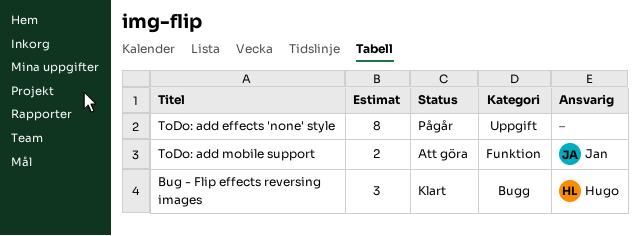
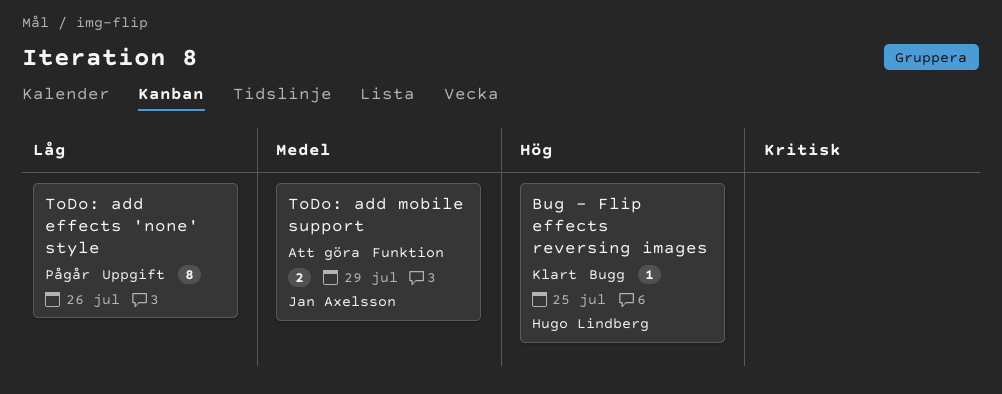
Bug - Flip effects reversing images, estimate: 3 -> 1

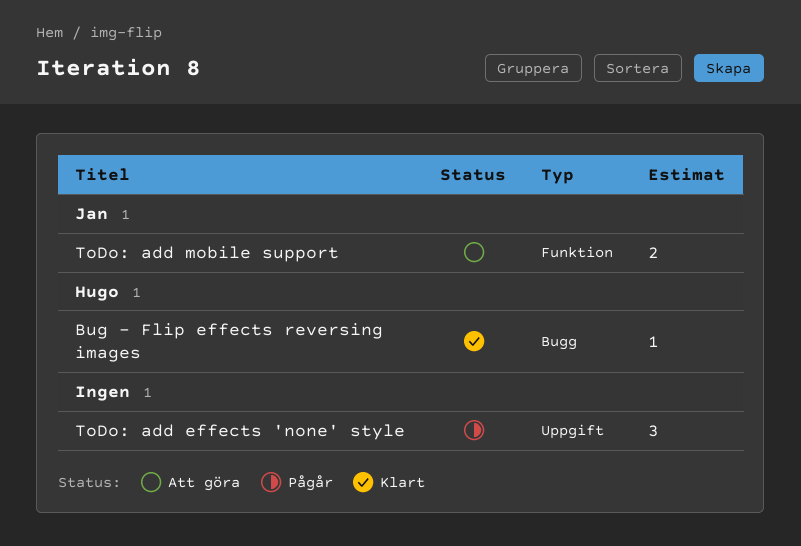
ToDo: add effects 'none' style, estimate: 8 -> 3

